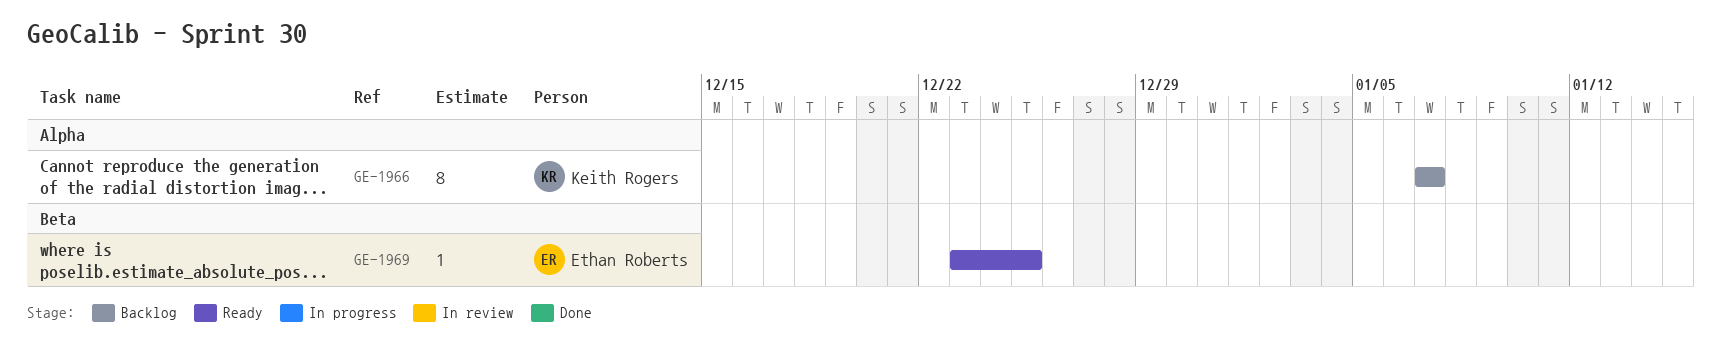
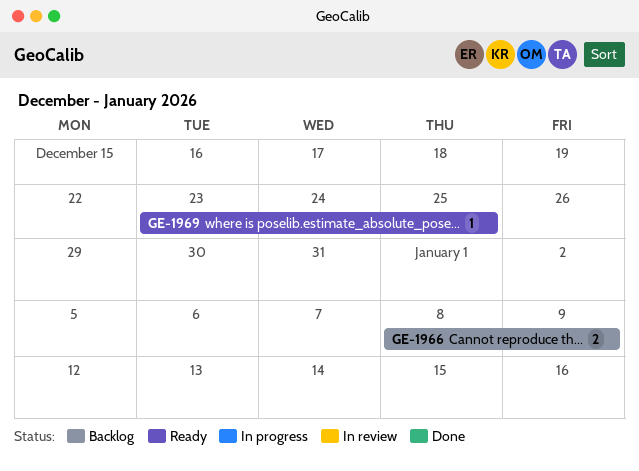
GE-1966, estimate: 8 -> 2
GE-1966, start: Jan 7 -> Jan 8
GE-1966, due: Jan 7 -> Jan 9

